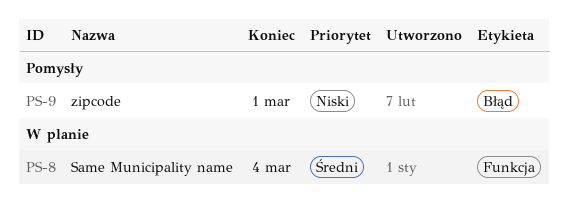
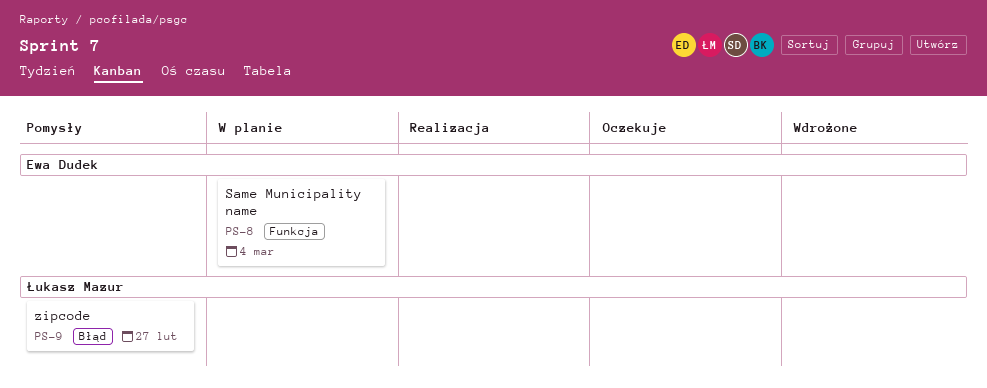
PS-9, due: Mar 1 -> Feb 27

